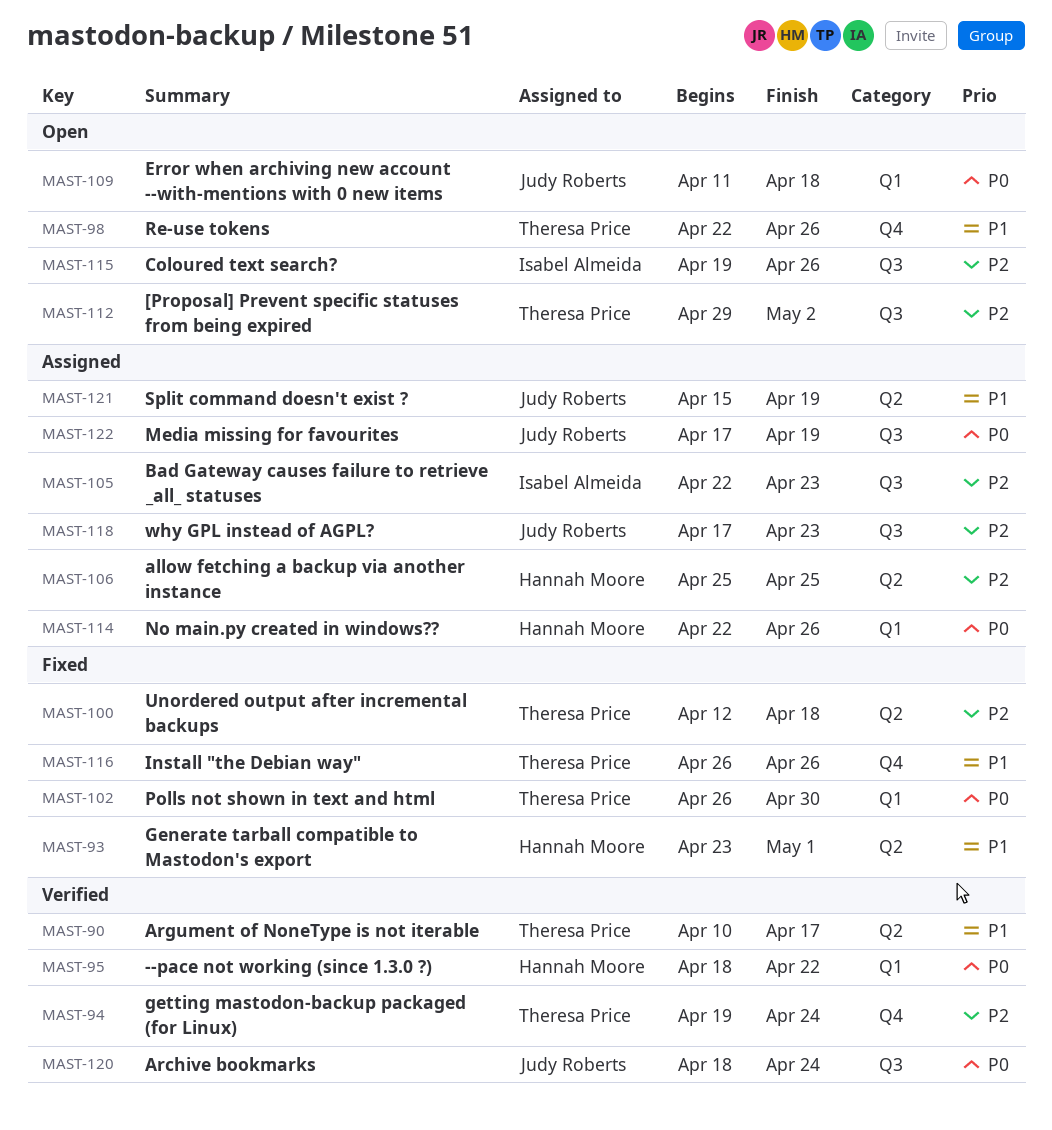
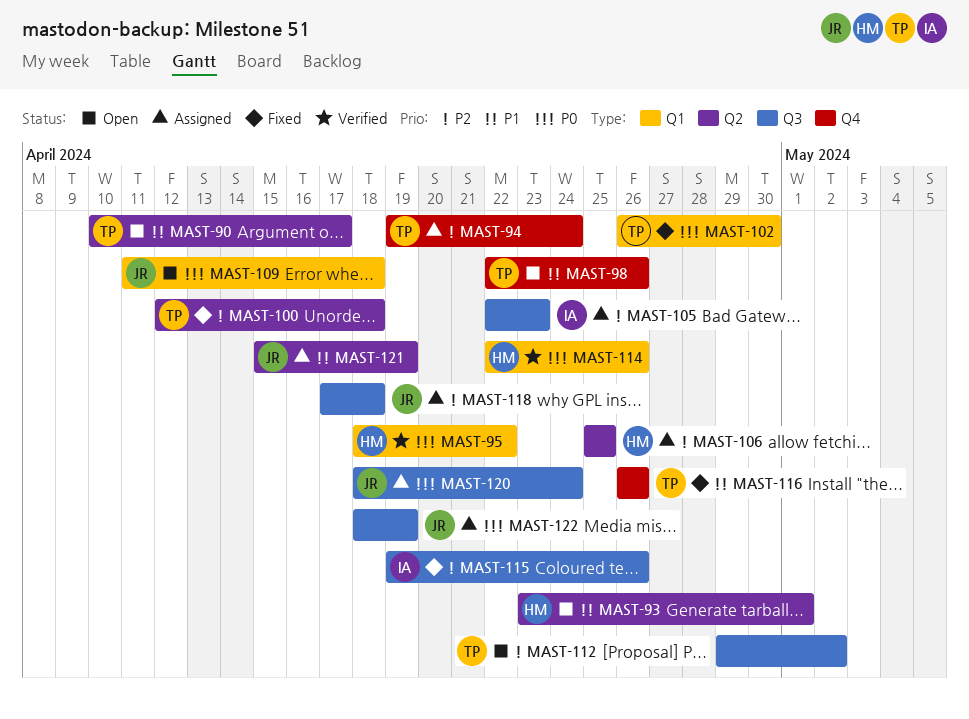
MAST-90, status: Verified -> Open
MAST-93, status: Fixed -> Open
MAST-94, status: Verified -> Assigned
MAST-114, status: Assigned -> Verified
MAST-115, status: Open -> Fixed
MAST-118, due: Apr 23 -> Apr 18
MAST-120, status: Verified -> Assigned
MAST-122, start: Apr 17 -> Apr 18

